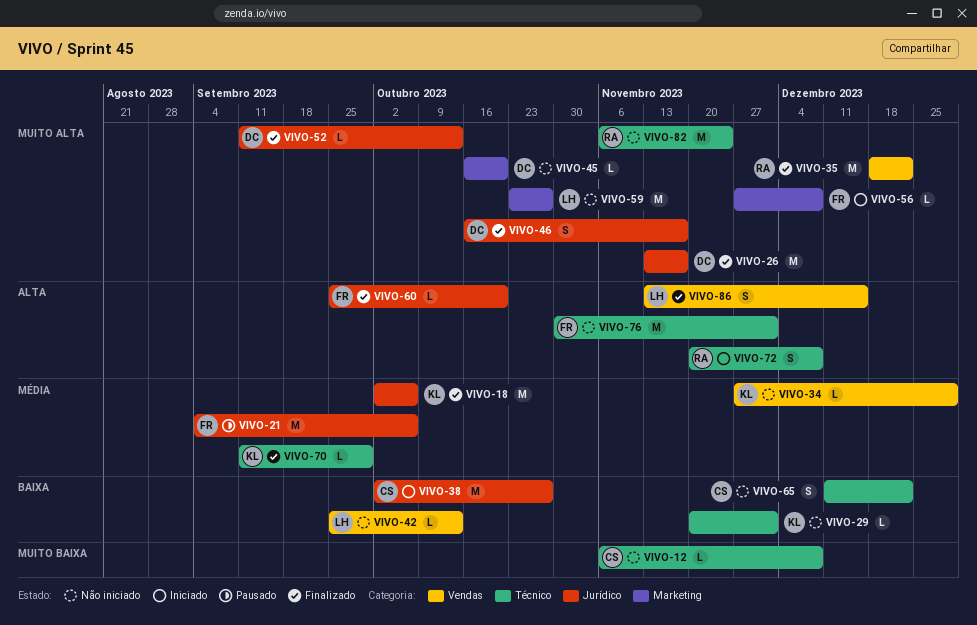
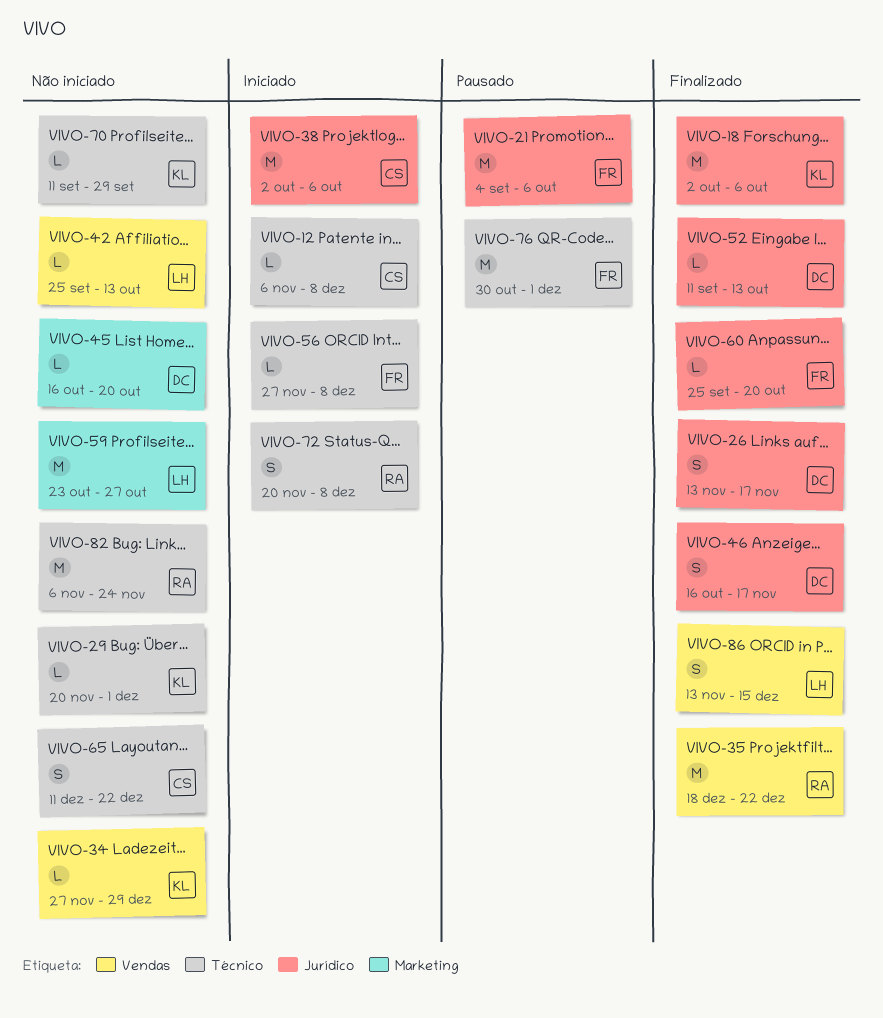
VIVO-12, status: Não iniciado -> Iniciado
VIVO-26, estimate: M -> S
VIVO-38, due: Oct 27 -> Oct 6
VIVO-56, label: Marketing -> Técnico
VIVO-70, status: Finalizado -> Não iniciado
VIVO-76, status: Não iniciado -> Pausado

